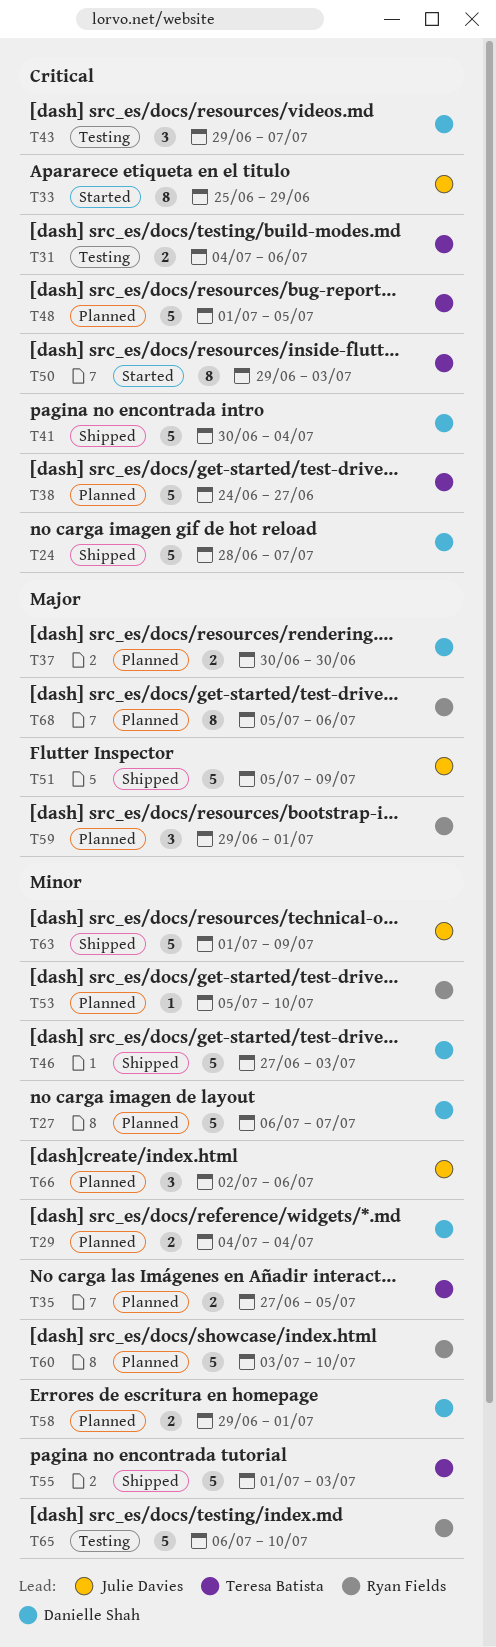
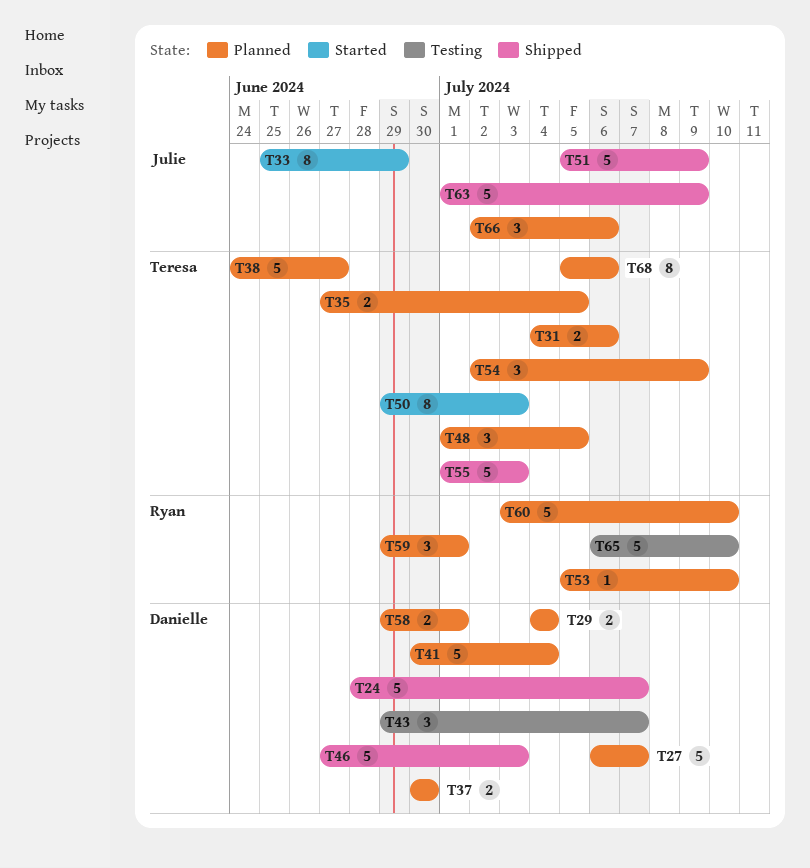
T31, status: Testing -> Planned
T41, status: Shipped -> Planned
T48, estimate: 5 -> 3
T54: none -> present
T68, owner: Ryan Fields -> Teresa Batista

